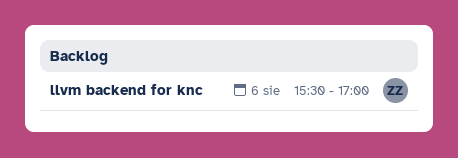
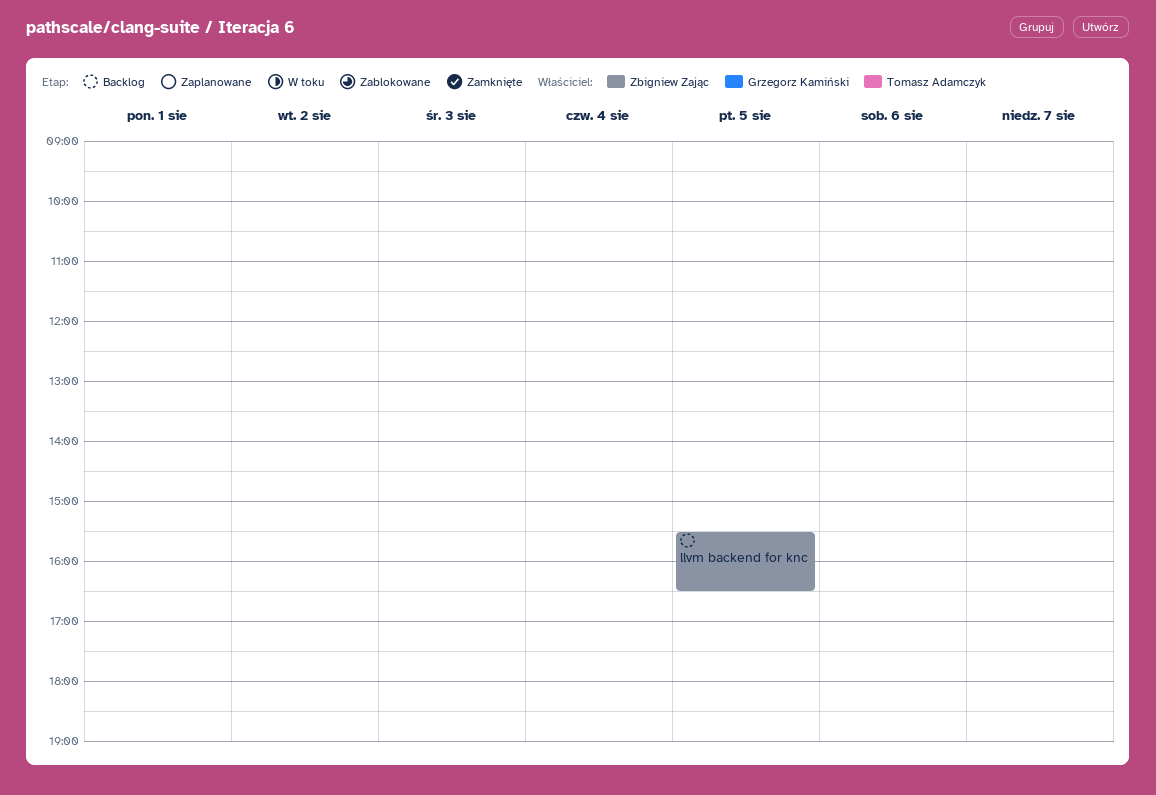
llvm backend for knc, day: Aug 6 -> Aug 5
llvm backend for knc, ends: 17:00 -> 16:30

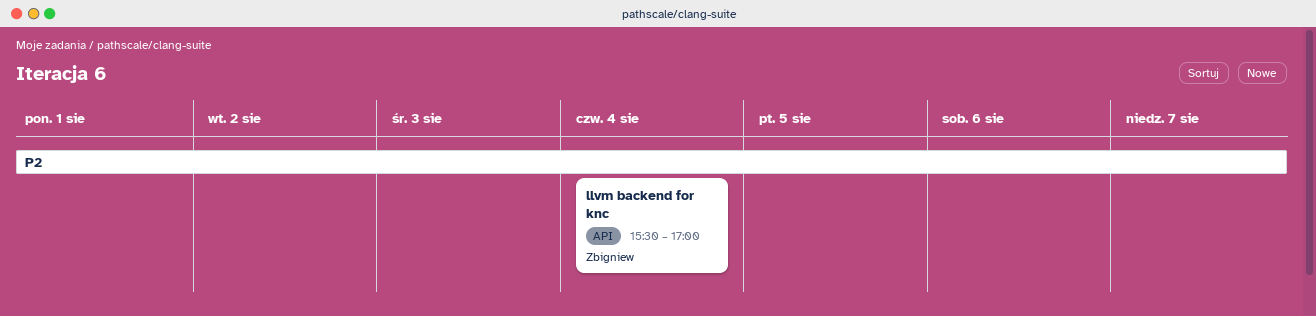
llvm backend for knc, day: Aug 5 -> Aug 4
llvm backend for knc, ends: 16:30 -> 17:00

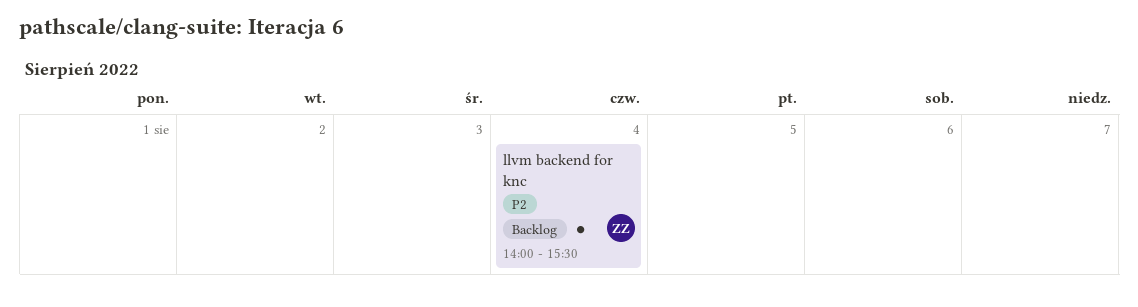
llvm backend for knc, begins: 15:30 -> 14:00
llvm backend for knc, ends: 17:00 -> 15:30

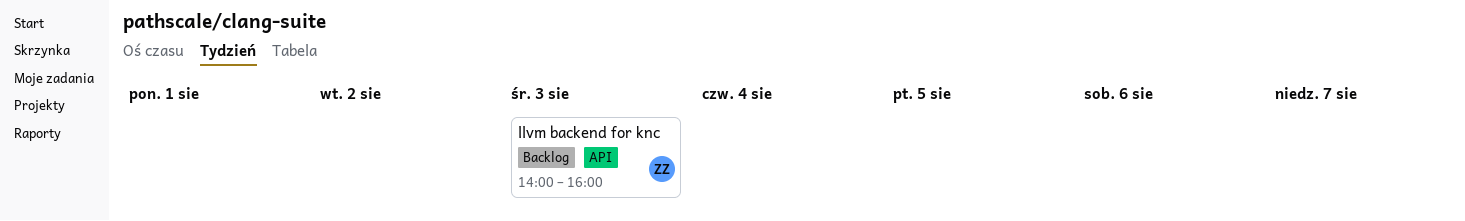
llvm backend for knc, day: Aug 4 -> Aug 3
llvm backend for knc, ends: 15:30 -> 16:00

